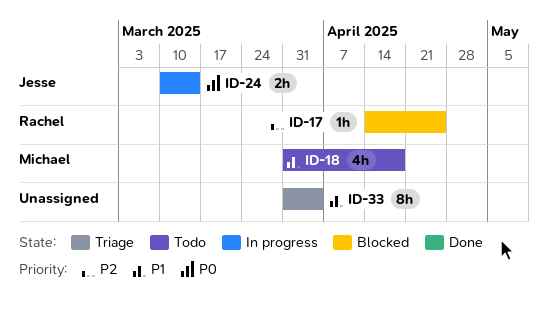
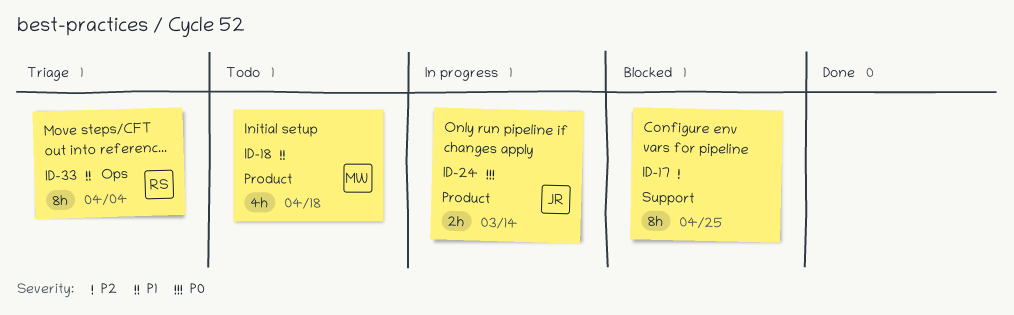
ID-17, owner: Rachel -> none
ID-17, estimate: 1h -> 8h
ID-33, owner: none -> Rachel

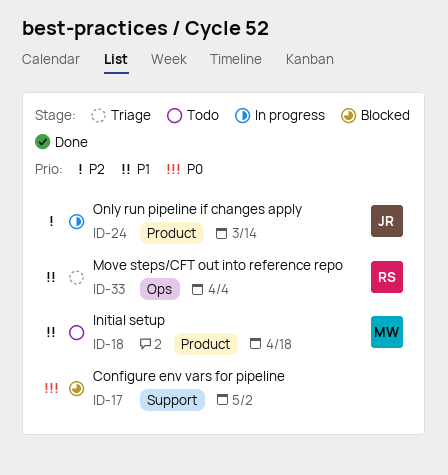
ID-17, priority: P2 -> P0
ID-17, due: Apr 25 -> May 2
ID-24, priority: P0 -> P2

